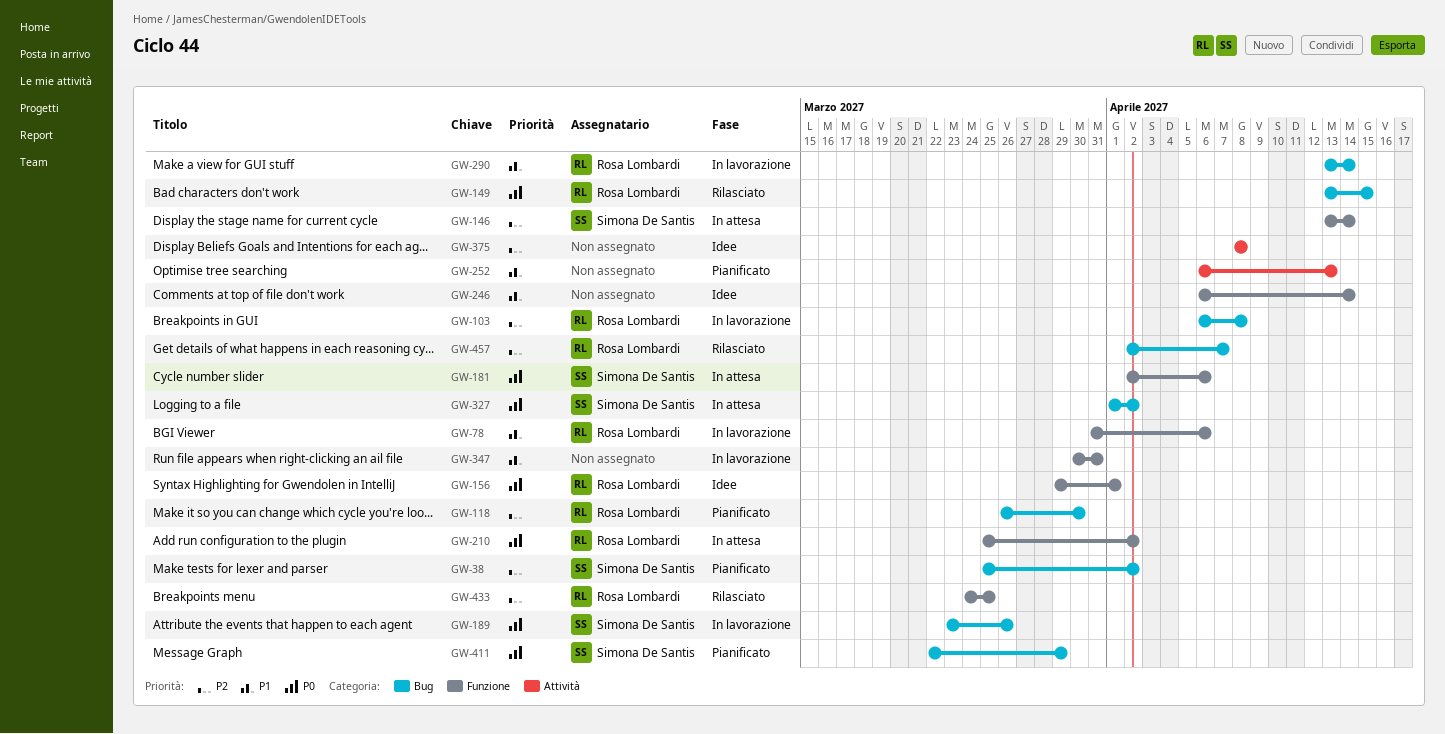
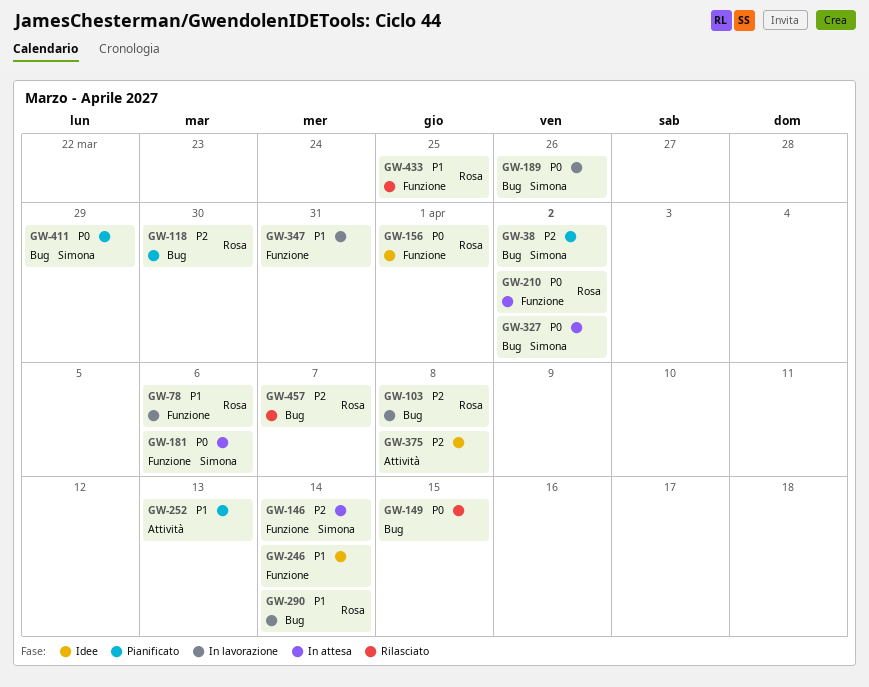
GW-149, owner: Rosa Lombardi -> none
GW-433, priority: P2 -> P1

